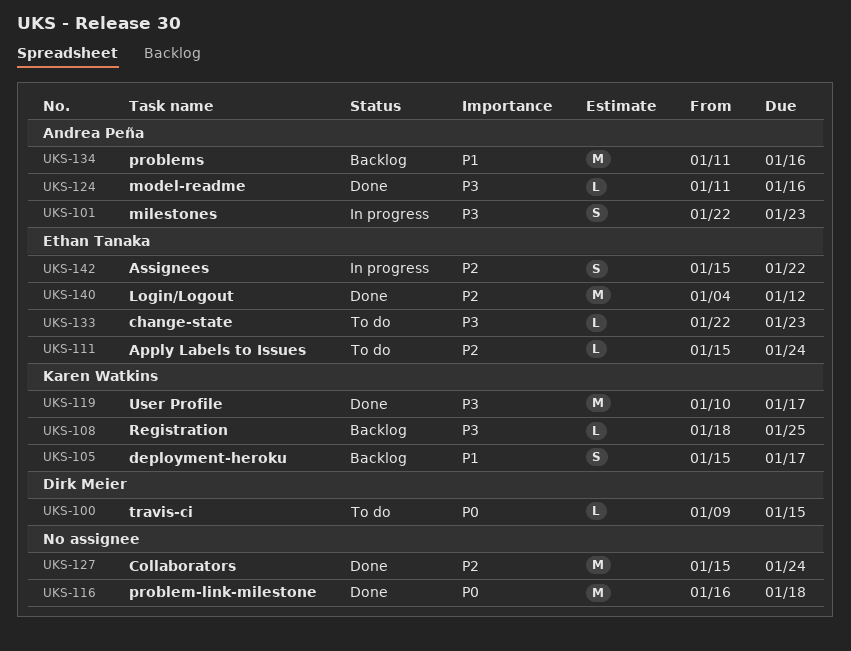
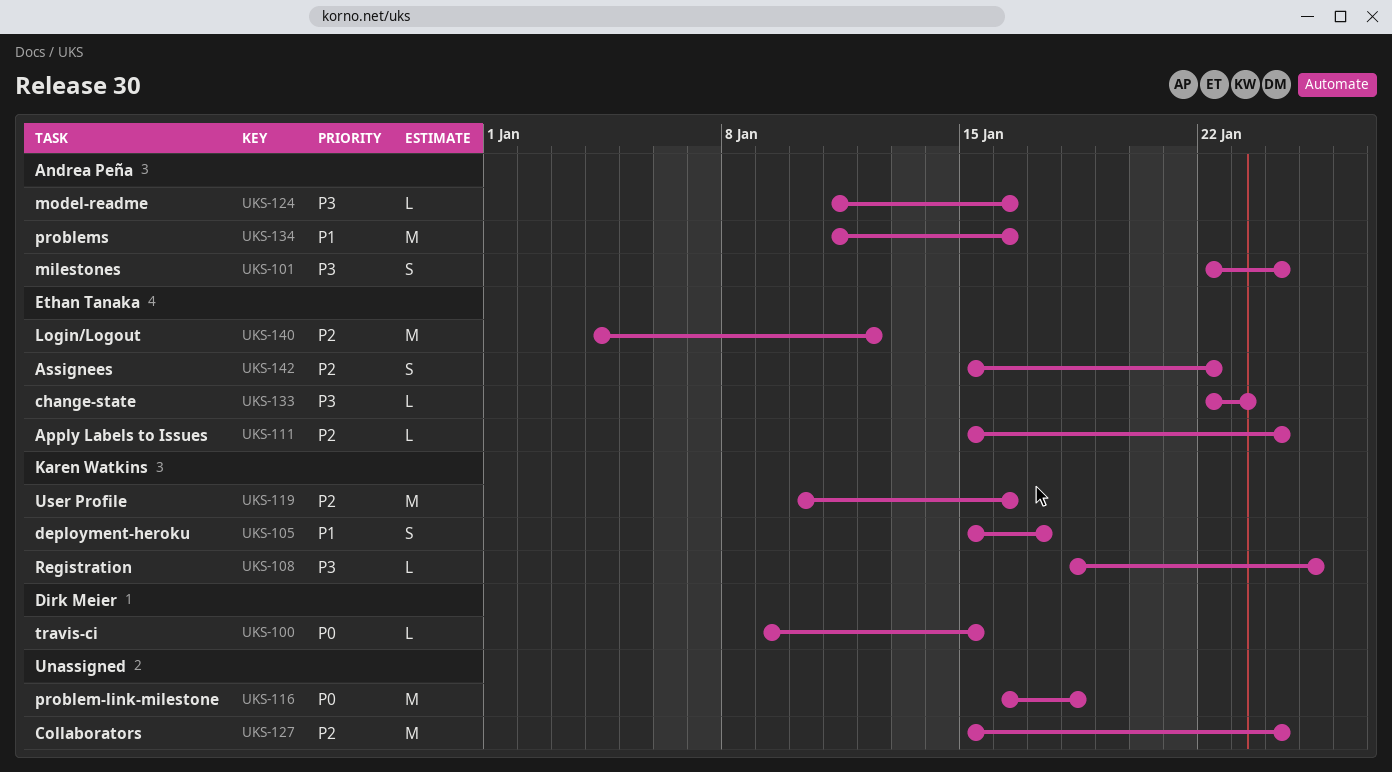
UKS-101, due: Jan 23 -> Jan 24
UKS-119, priority: P3 -> P2
UKS-119, due: Jan 17 -> Jan 16

